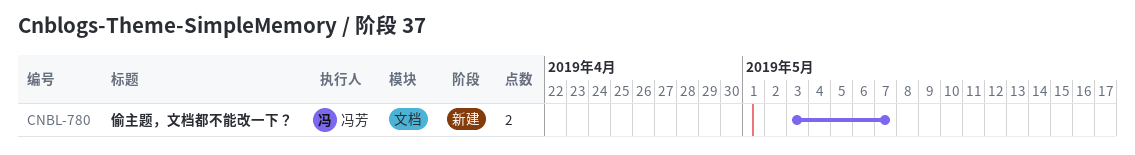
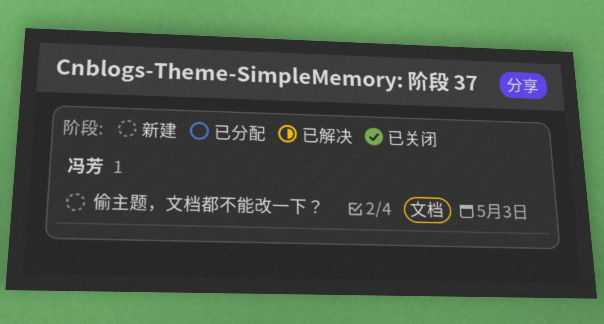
偷主题，文档都不能改一下？, due: May 7 -> May 3

